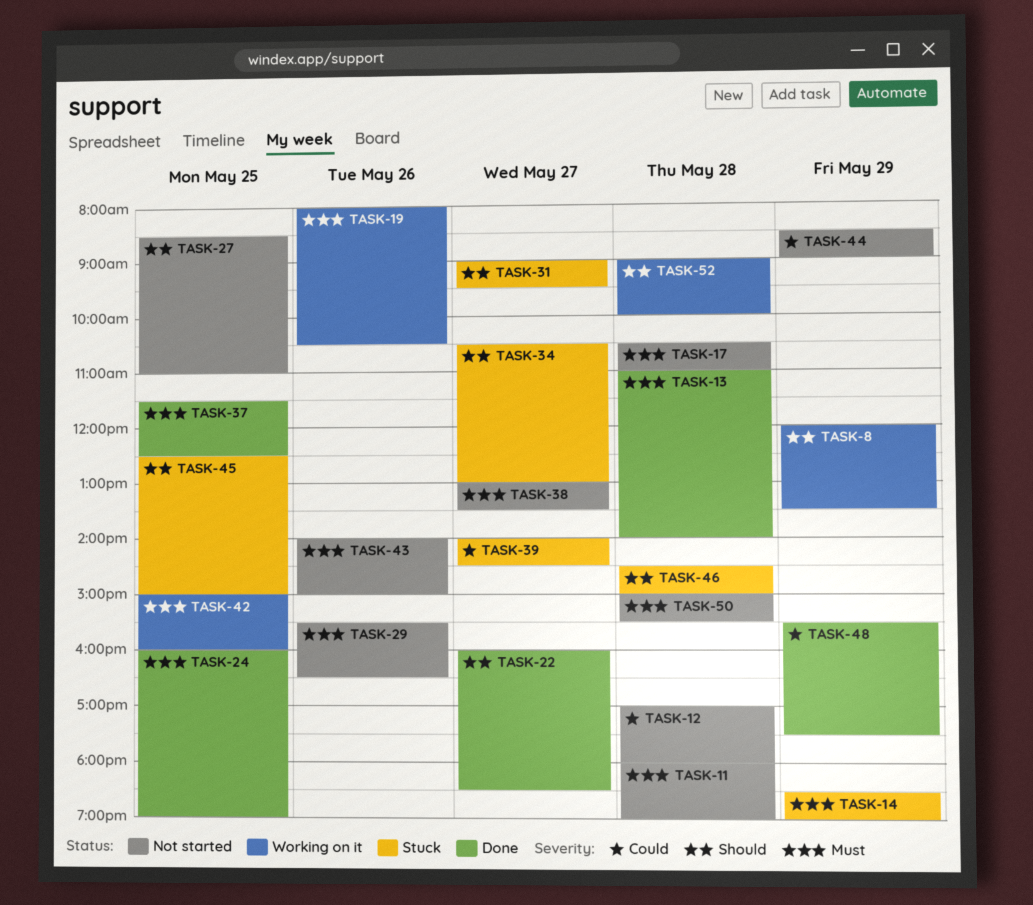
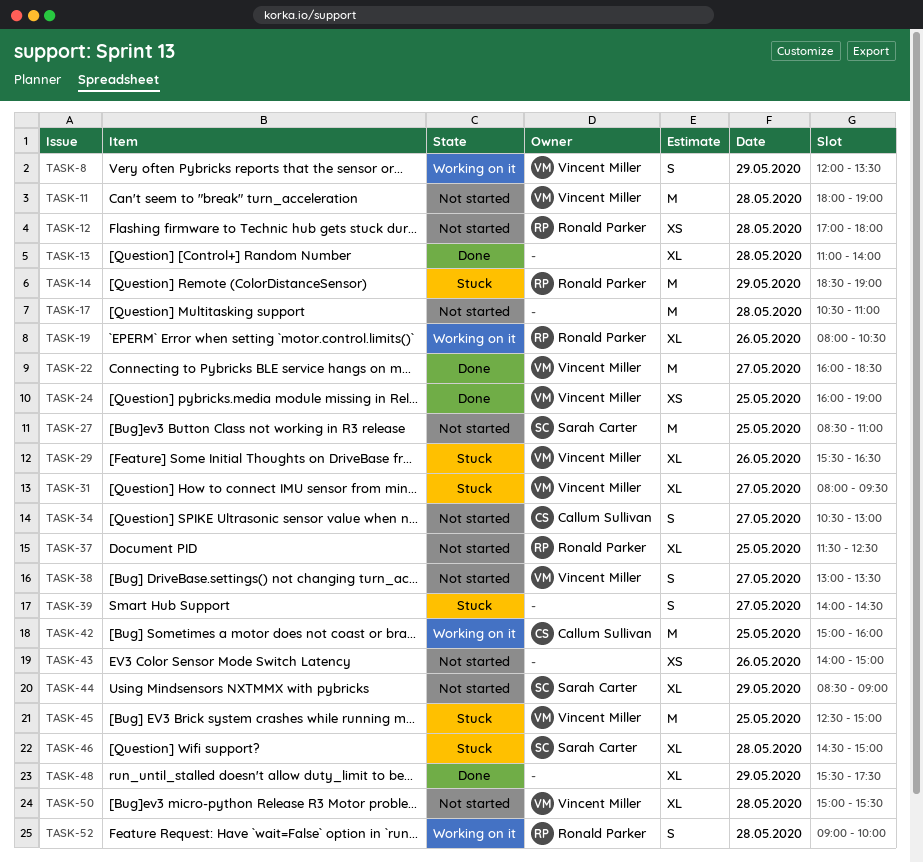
TASK-29, status: Not started -> Stuck
TASK-31, begins: 09:00 -> 08:00
TASK-34, status: Stuck -> Not started
TASK-37, status: Done -> Not started

